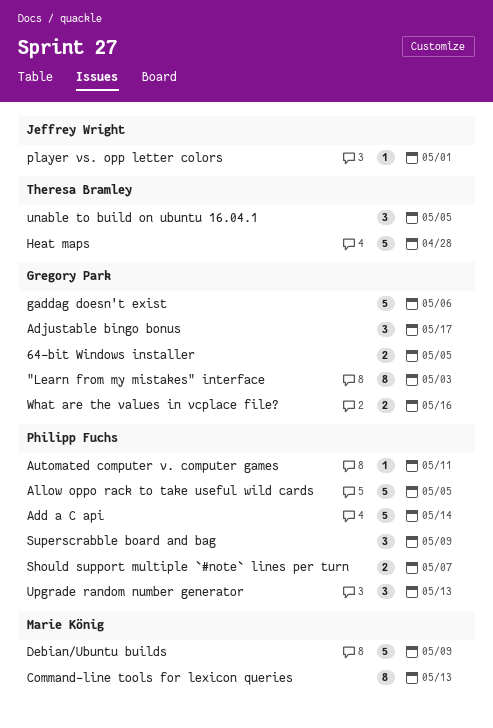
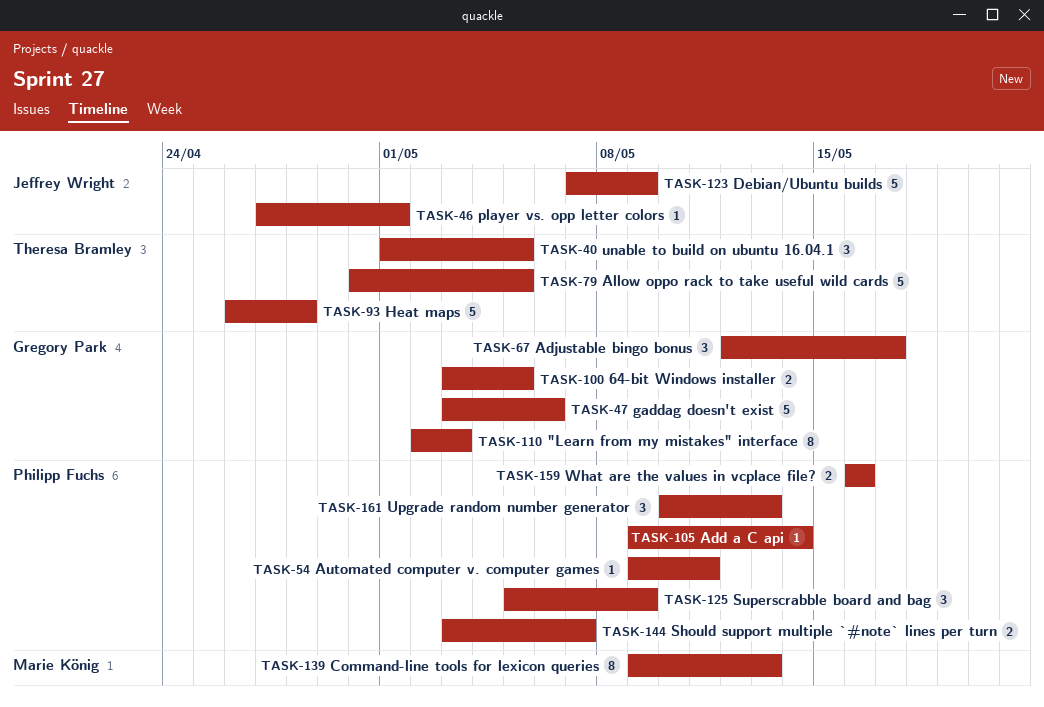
Add a C api, estimate: 5 -> 1
Allow oppo rack to take useful wild cards, owner: Philipp Fuchs -> Theresa Bramley
Debian/Ubuntu builds, owner: Marie König -> Jeffrey Wright
What are the values in vcplace file?, owner: Gregory Park -> Philipp Fuchs

